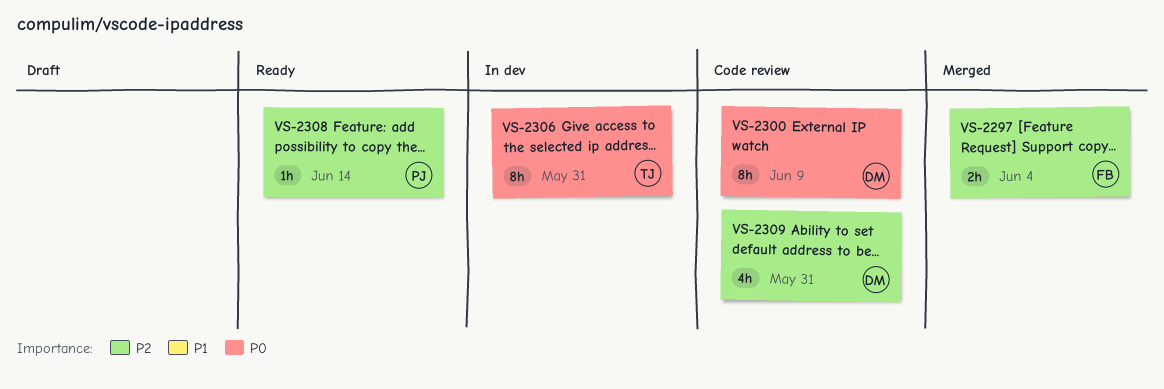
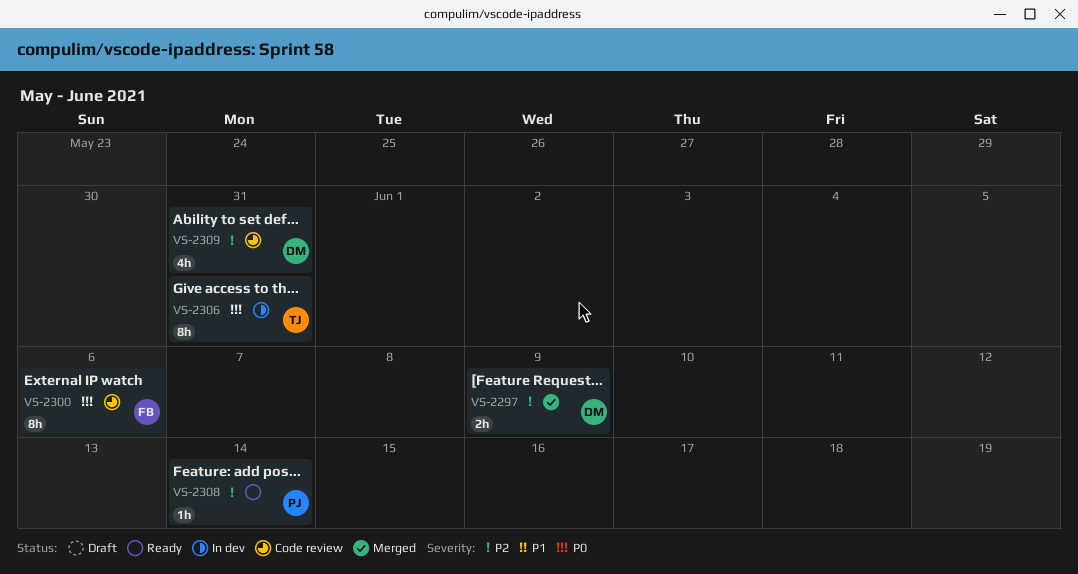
VS-2297, owner: FB -> DM
VS-2297, due: Jun 4 -> Jun 9
VS-2300, owner: DM -> FB
VS-2300, due: Jun 9 -> Jun 6

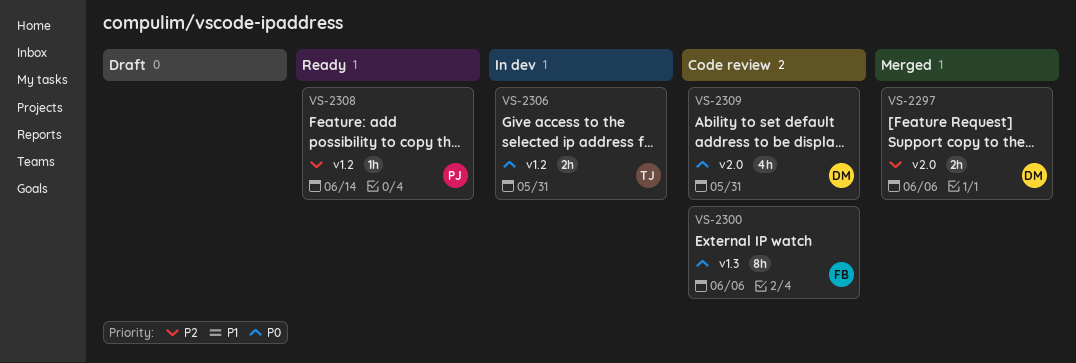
VS-2297, due: Jun 9 -> Jun 6
VS-2306, estimate: 8h -> 2h
VS-2309, priority: P2 -> P0

